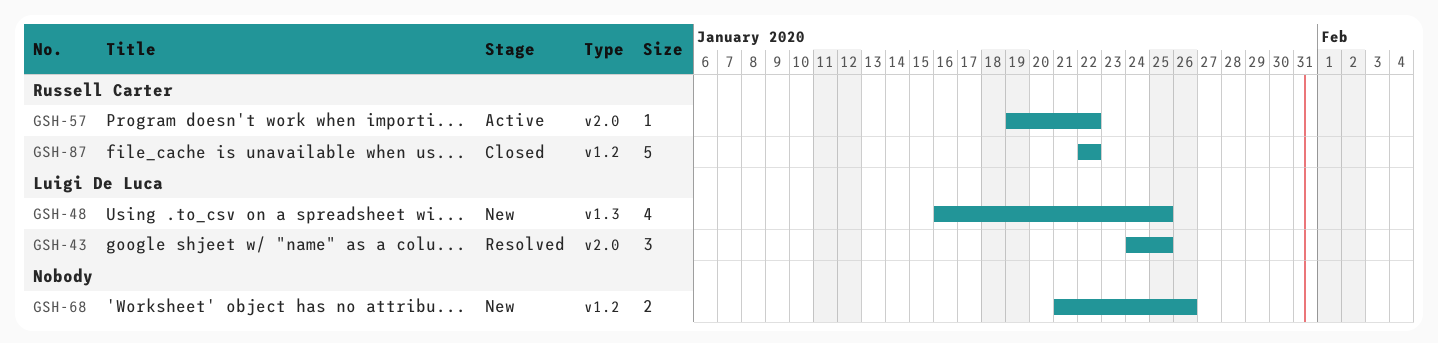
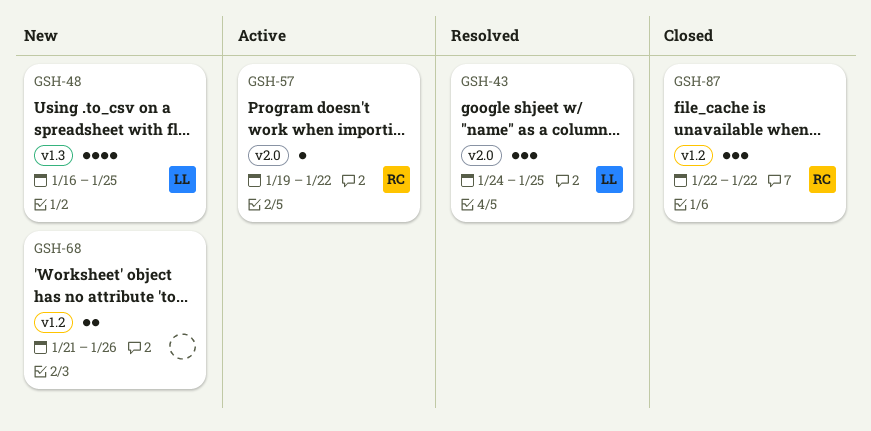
GSH-87, estimate: 5 -> 3

